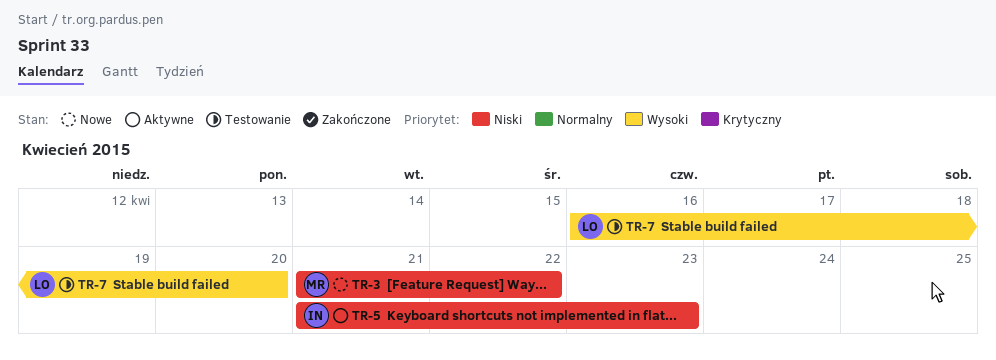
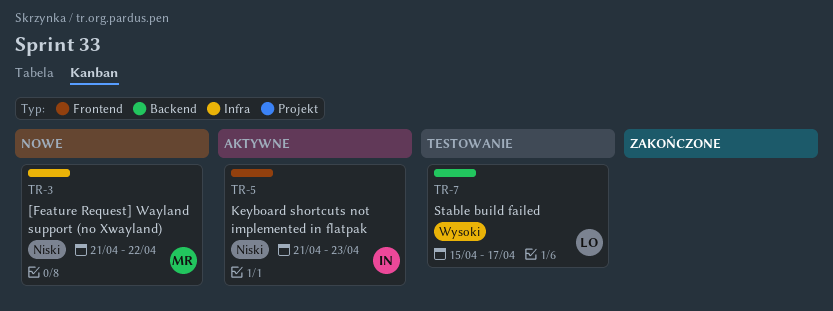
TR-7, start: Apr 16 -> Apr 15
TR-7, due: Apr 20 -> Apr 17

